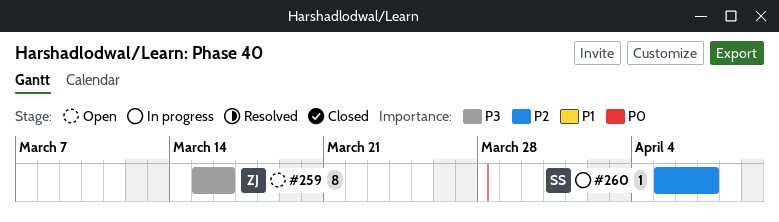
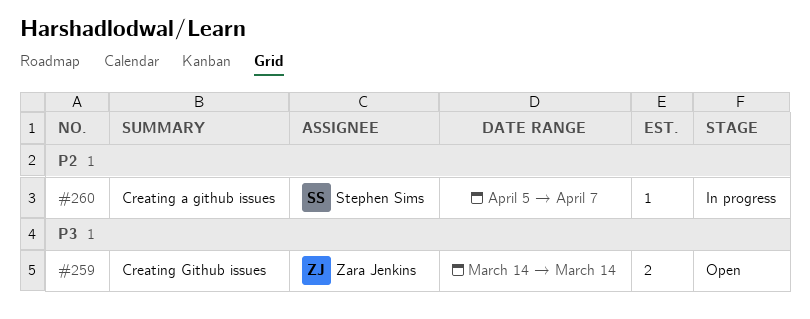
#259, estimate: 8 -> 2
#259, start: Mar 15 -> Mar 14
#259, due: Mar 16 -> Mar 14

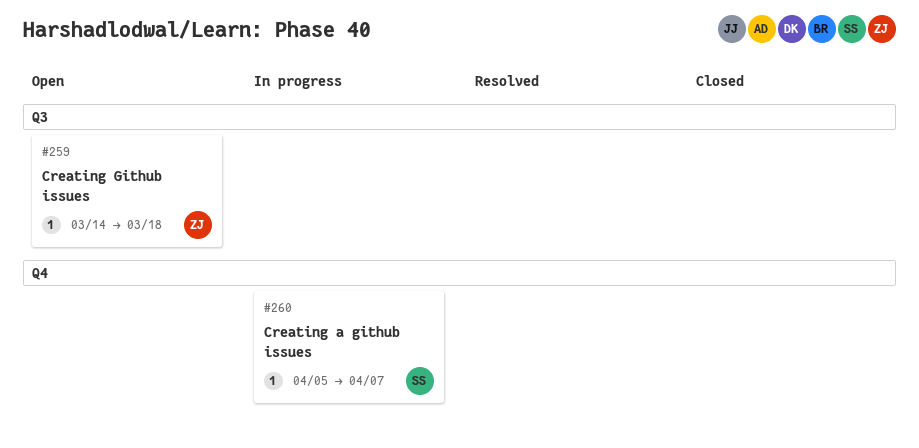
#259, estimate: 2 -> 1
#259, due: Mar 14 -> Mar 18

